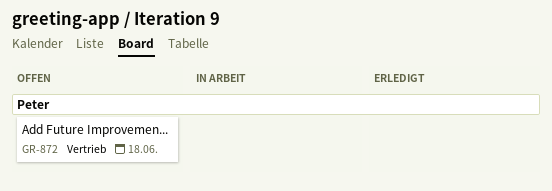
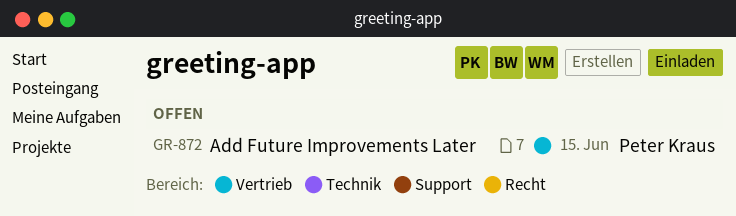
GR-872, due: Jun 18 -> Jun 15

